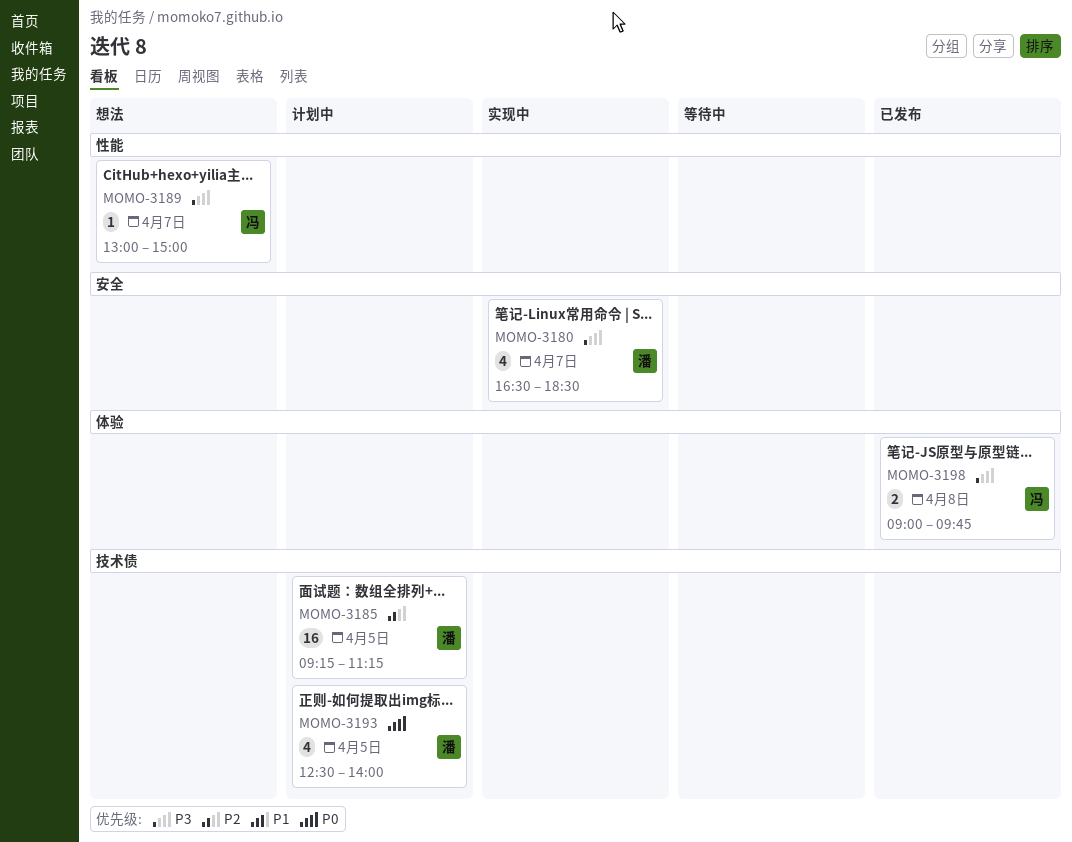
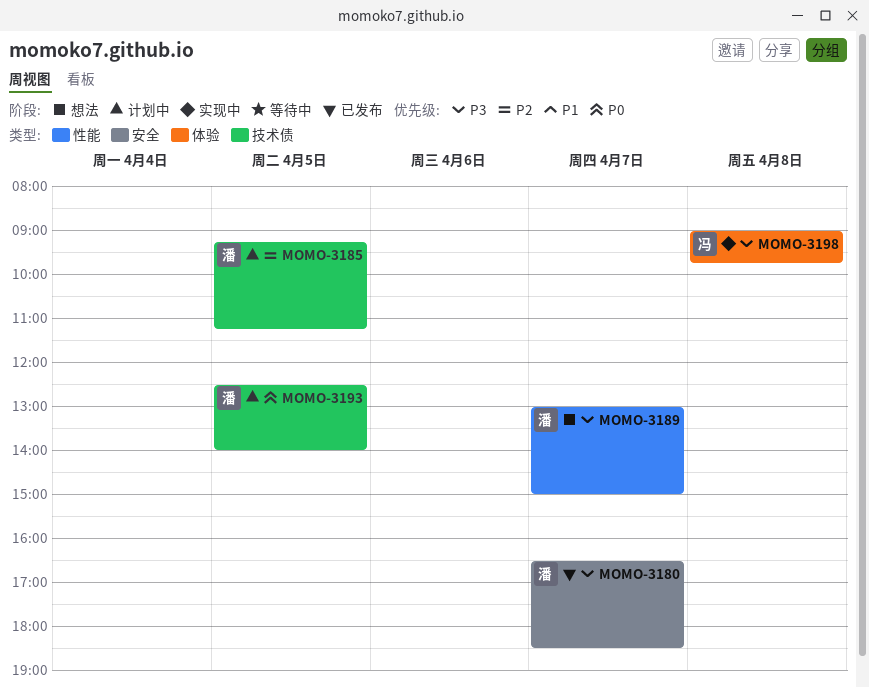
MOMO-3180, status: 实现中 -> 已发布
MOMO-3189, owner: 冯 -> 潘
MOMO-3198, status: 已发布 -> 实现中

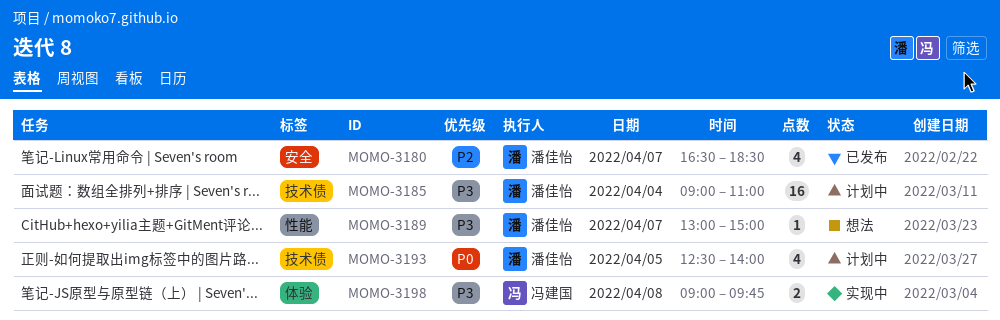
MOMO-3180, priority: P3 -> P2
MOMO-3185, priority: P2 -> P3
MOMO-3185, day: Apr 5 -> Apr 4
MOMO-3185, begins: 09:15 -> 09:00
MOMO-3185, ends: 11:15 -> 11:00

